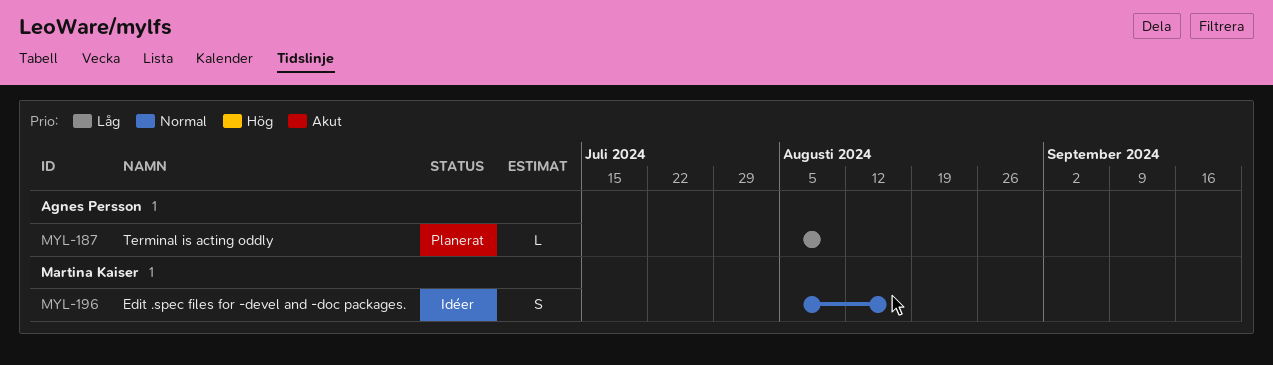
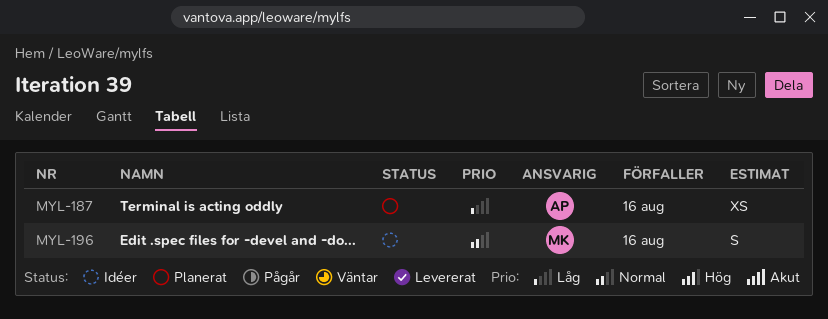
MYL-187, estimate: L -> XS
MYL-187, due: Aug 9 -> Aug 16

